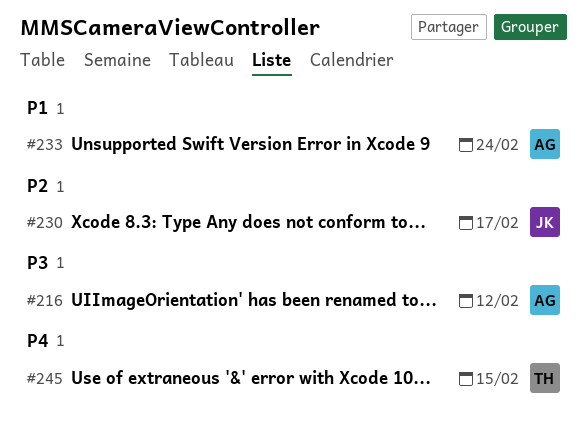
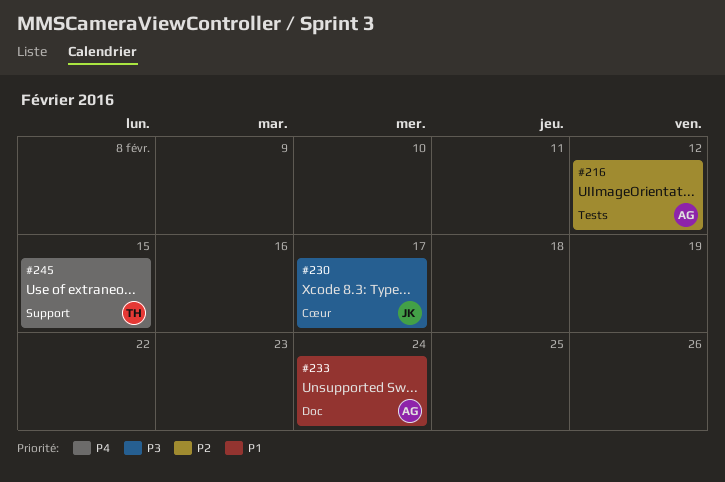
#216, priority: P3 -> P2
#230, priority: P2 -> P3

